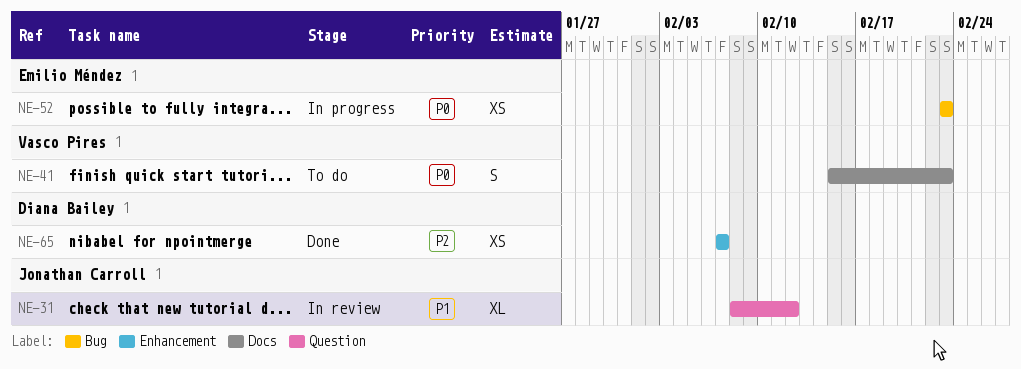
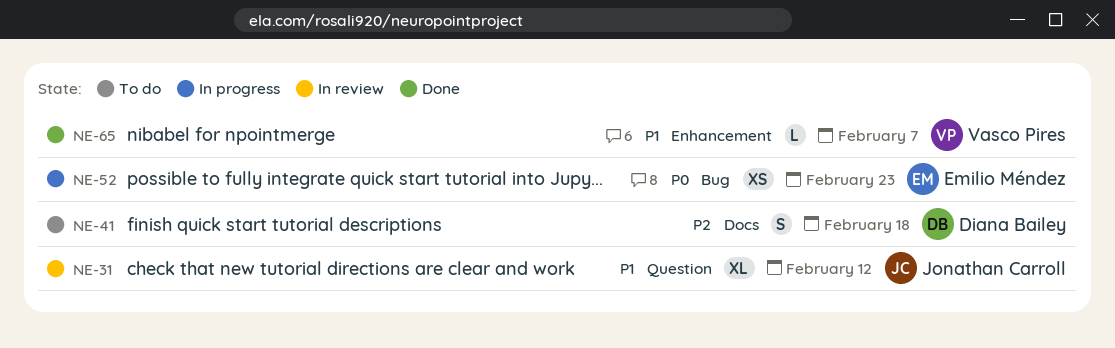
NE-41, owner: Vasco Pires -> Diana Bailey
NE-41, priority: P0 -> P2
NE-41, due: Feb 23 -> Feb 18
NE-65, owner: Diana Bailey -> Vasco Pires
NE-65, priority: P2 -> P1
NE-65, estimate: XS -> L

